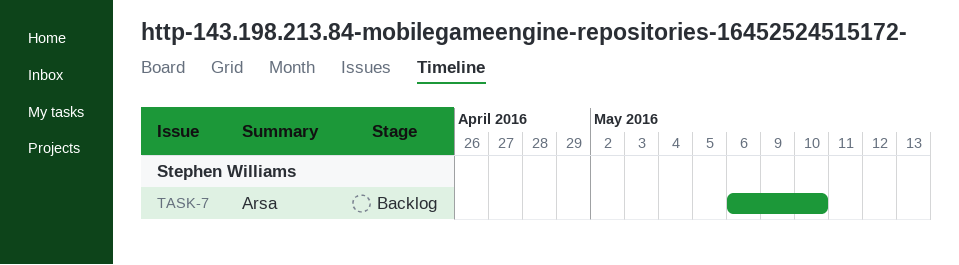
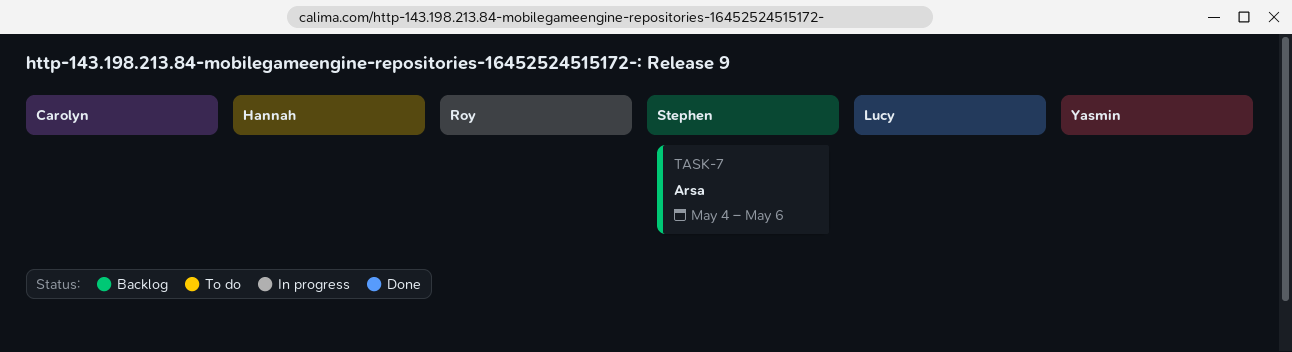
TASK-7, start: May 6 -> May 4
TASK-7, due: May 10 -> May 6

